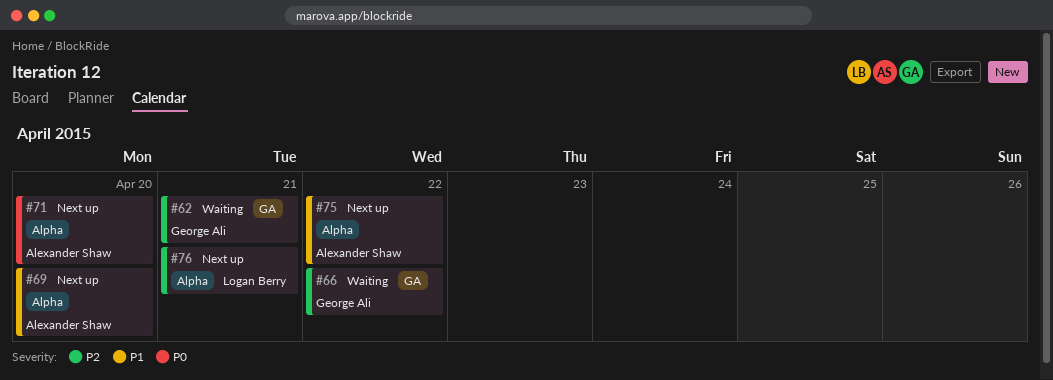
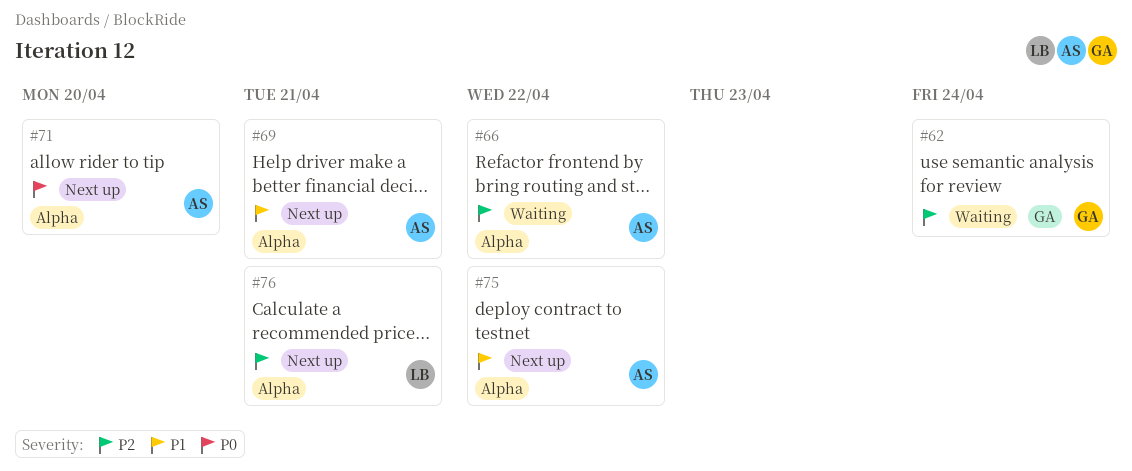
#62, due: Apr 21 -> Apr 24
#66, owner: George Ali -> Alexander Shaw
#66, label: GA -> Alpha
#69, due: Apr 20 -> Apr 21

